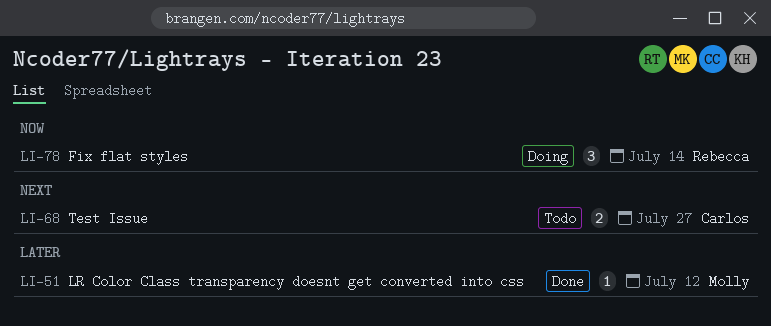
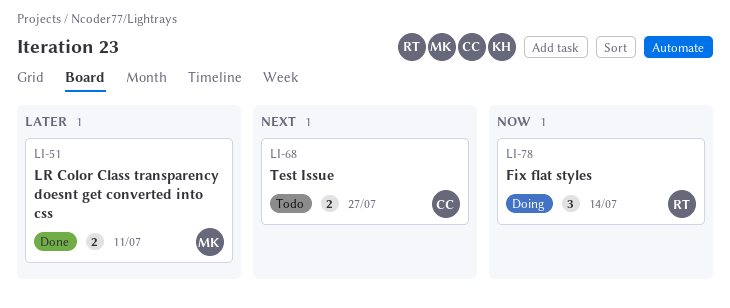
LI-51, estimate: 1 -> 2
LI-51, due: Jul 12 -> Jul 11

